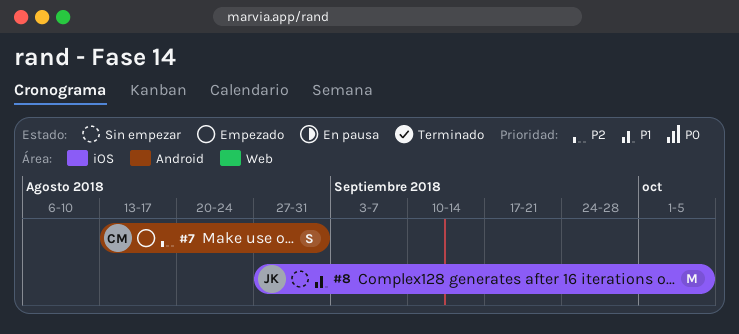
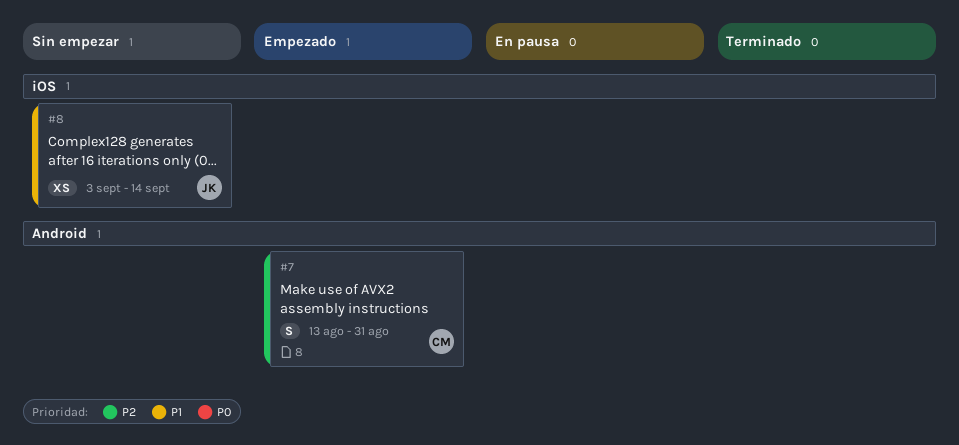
#8, estimate: M -> XS
#8, start: Aug 27 -> Sep 3
#8, due: Oct 5 -> Sep 14

